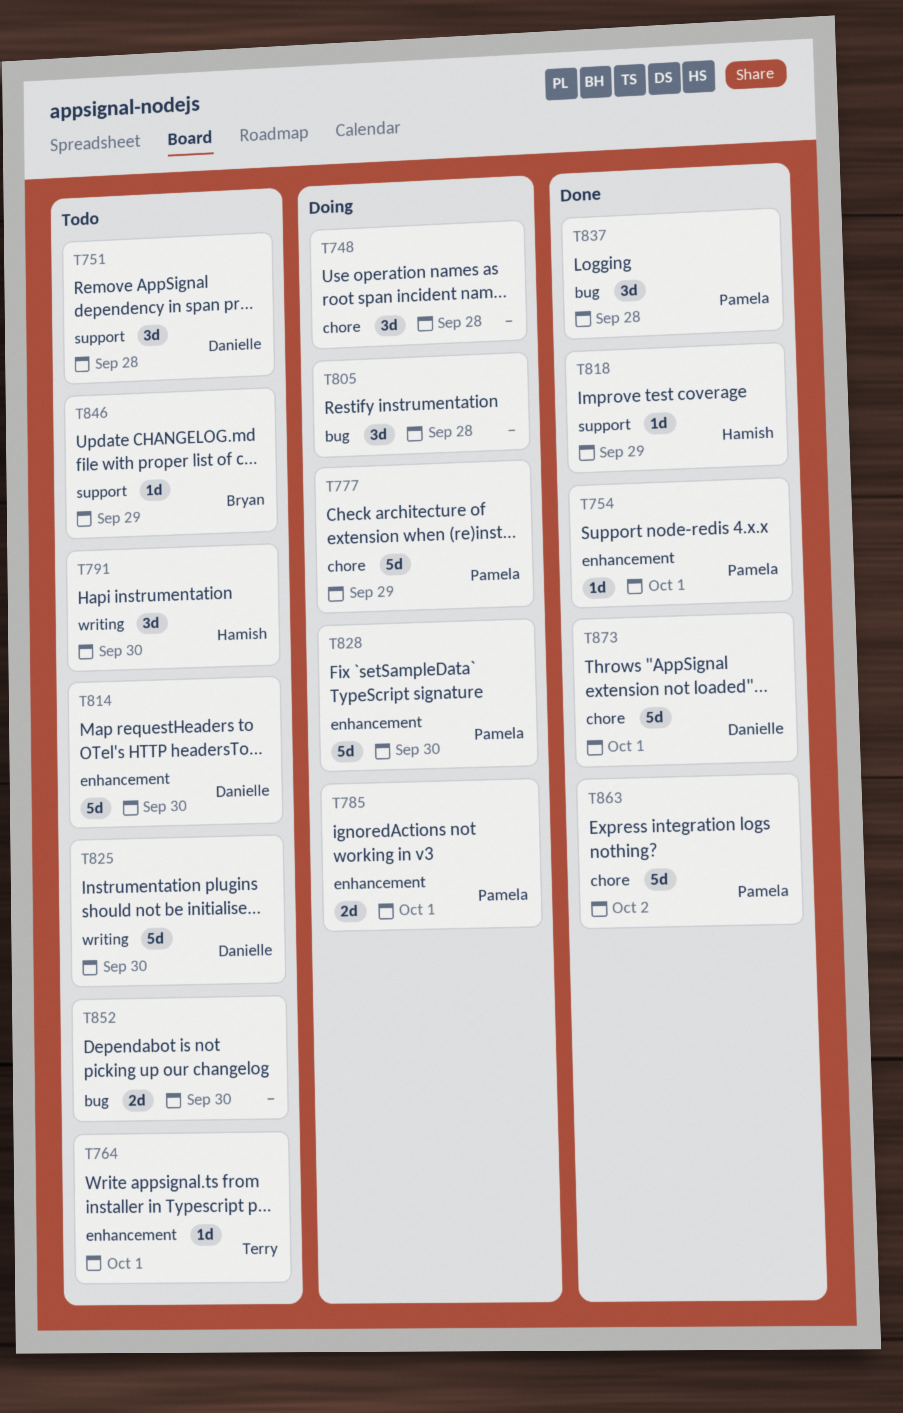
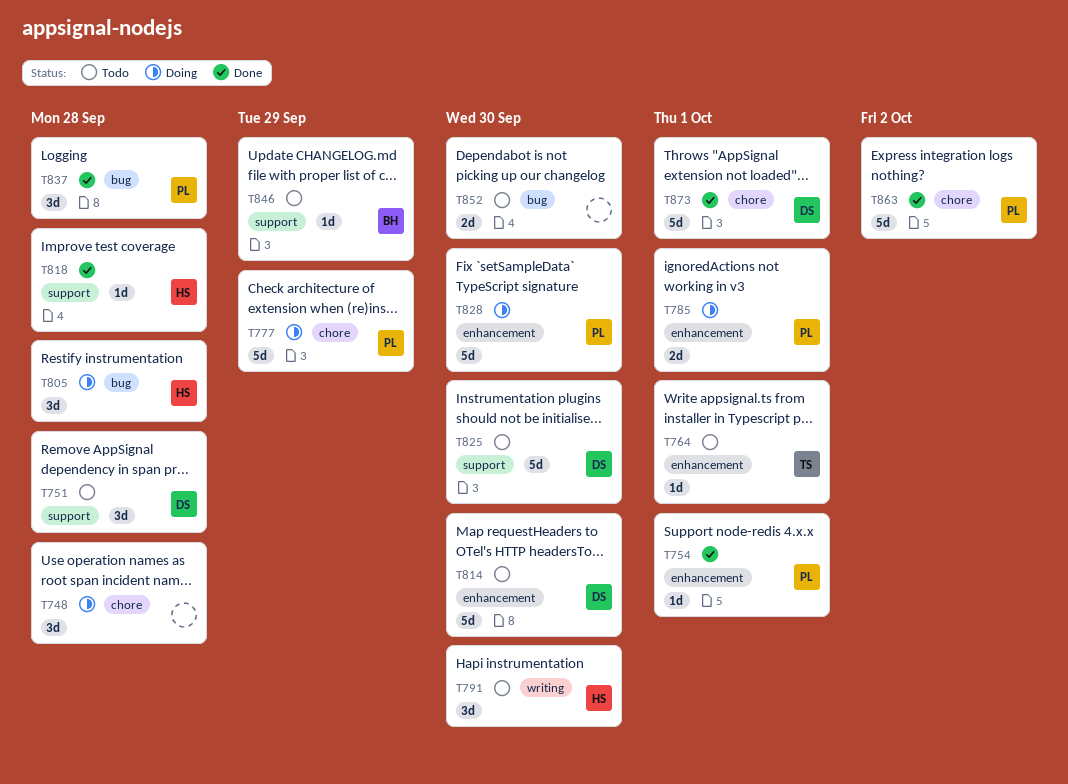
T805, owner: none -> Hamish
T818, due: Sep 29 -> Sep 28
T825, label: writing -> support

